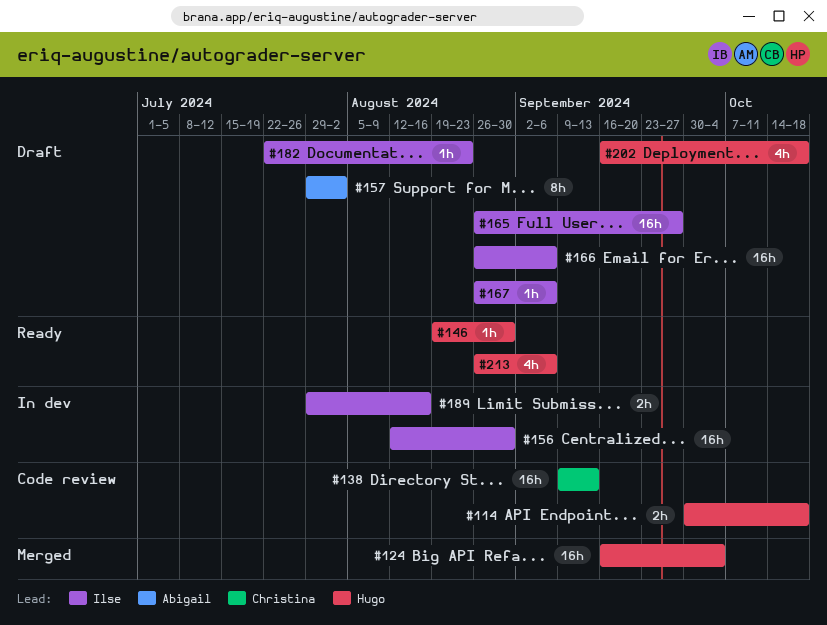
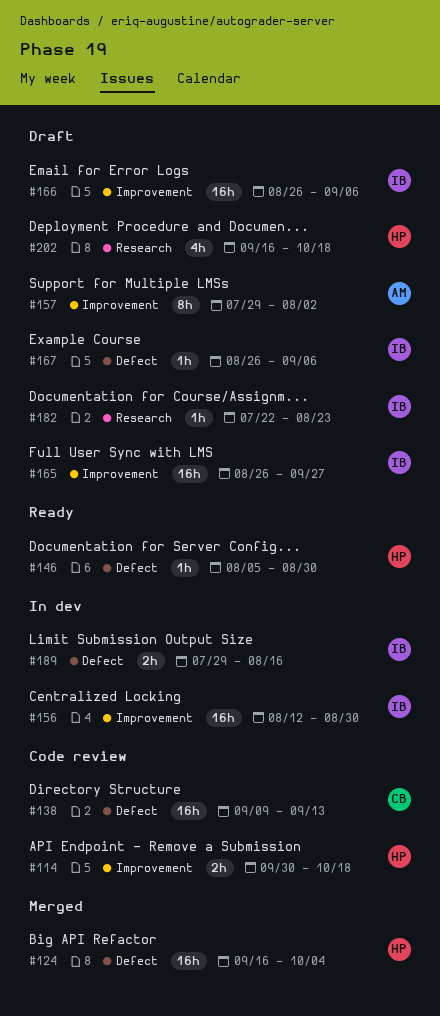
#146, start: Aug 19 -> Aug 5
#213: present -> none

